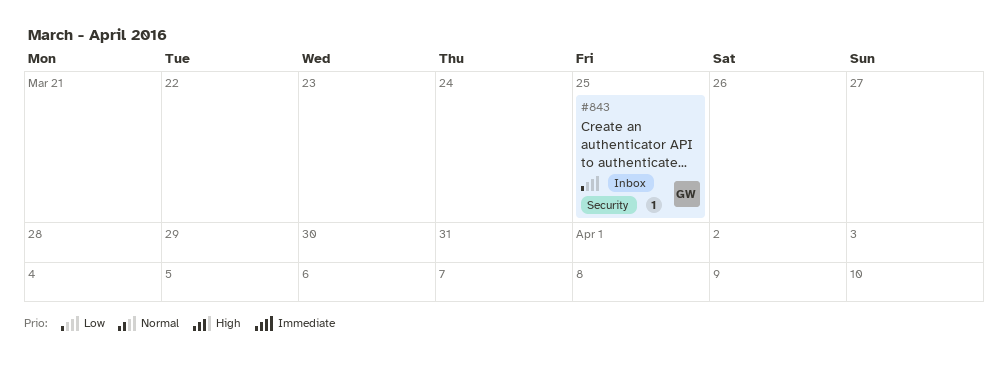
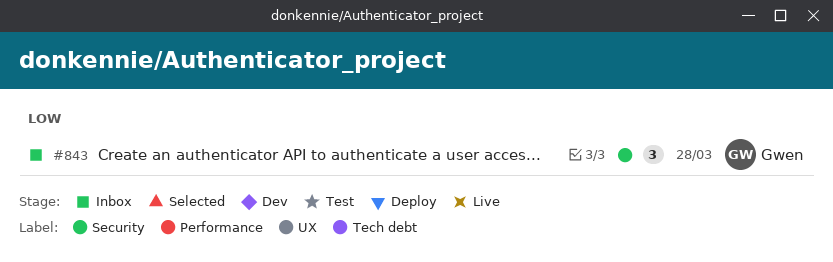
#843, estimate: 1 -> 3
#843, due: Mar 25 -> Mar 28

